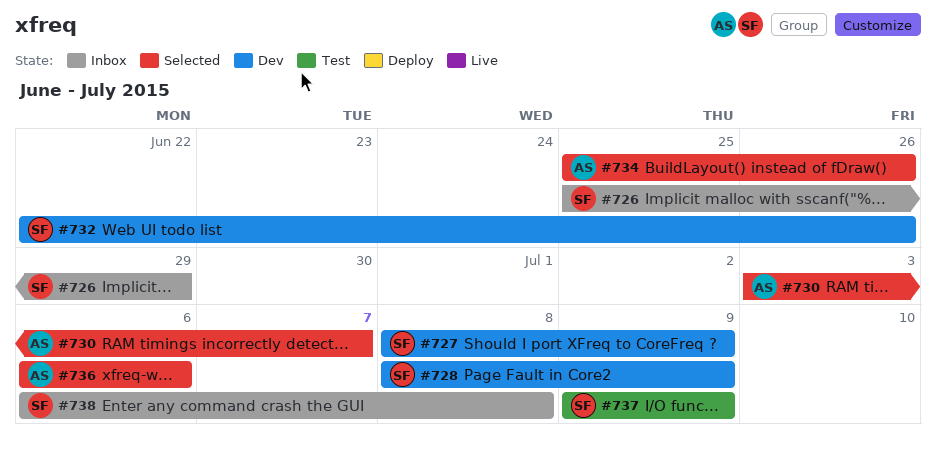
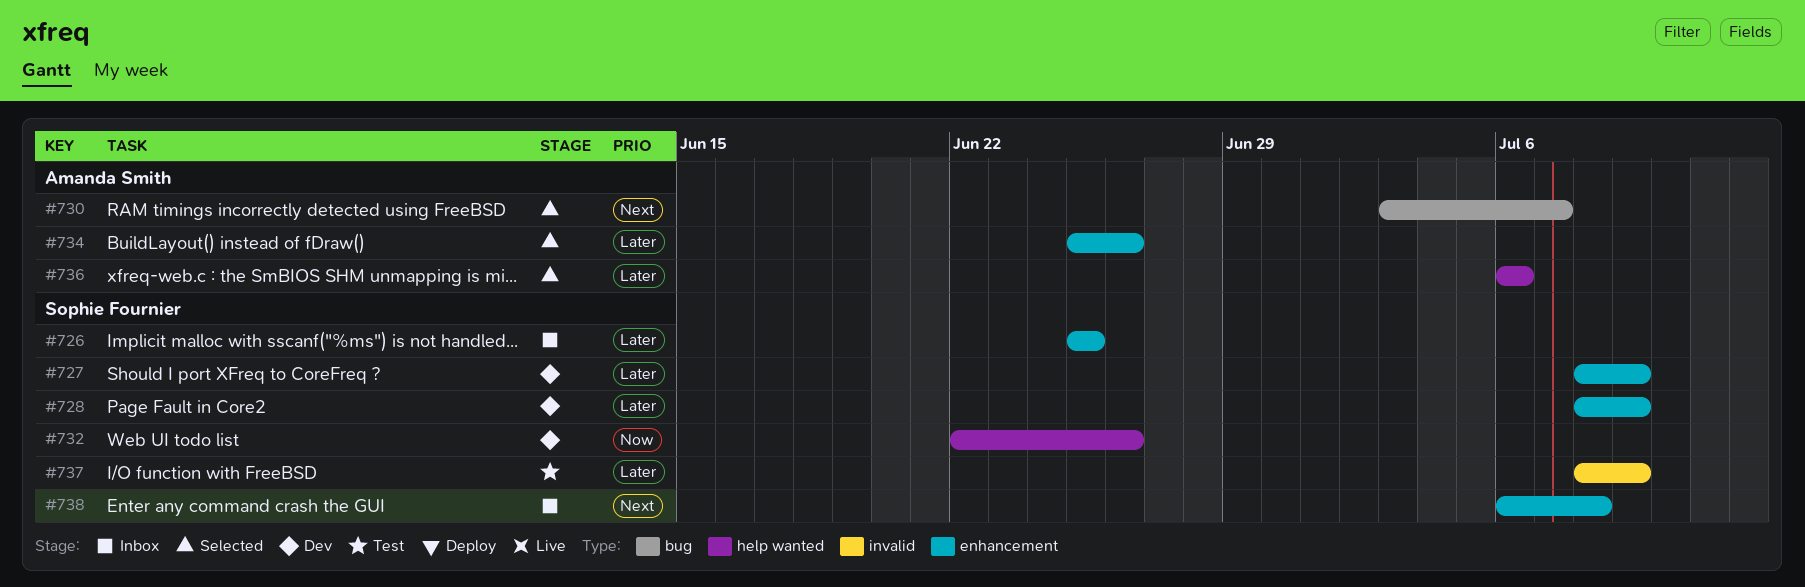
#726, due: Jun 29 -> Jun 25
#737, start: Jul 9 -> Jul 8

